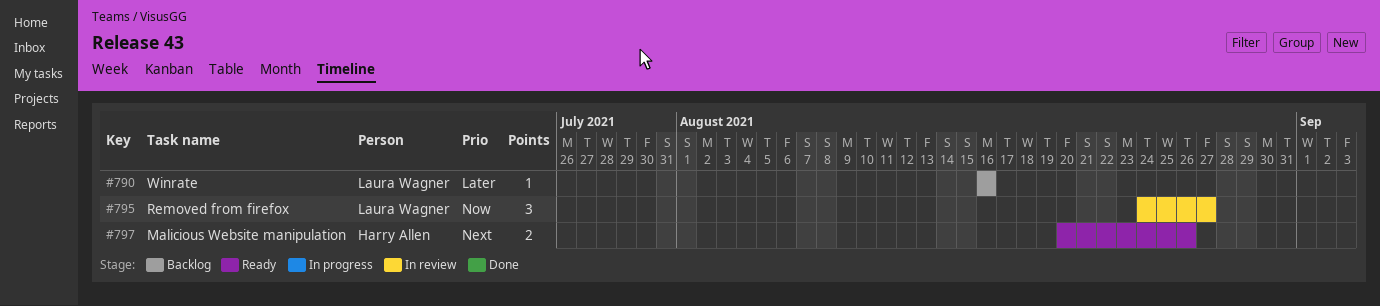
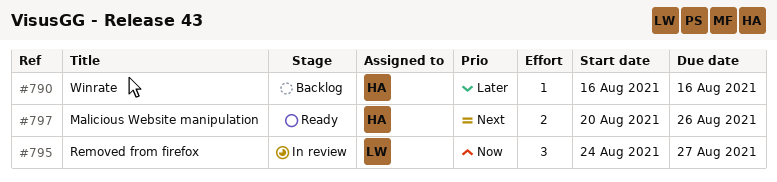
#790, owner: Laura Wagner -> Harry Allen

